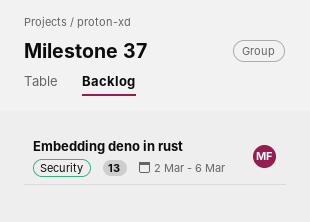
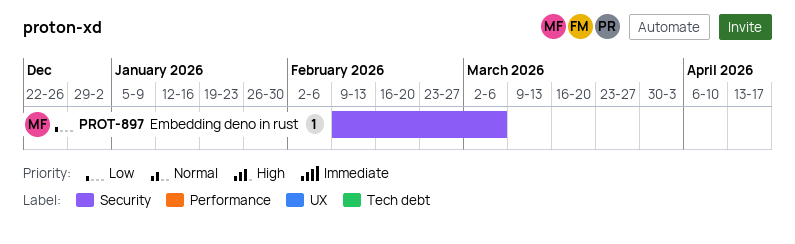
Embedding deno in rust, estimate: 13 -> 1
Embedding deno in rust, start: Mar 2 -> Feb 9

